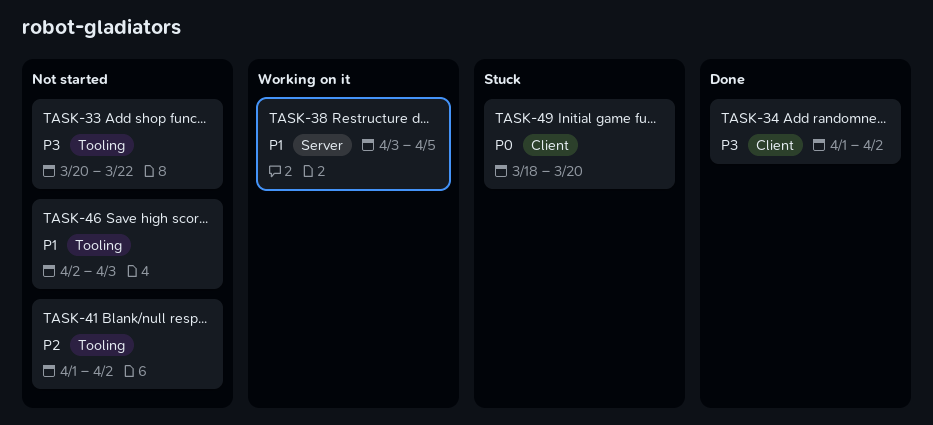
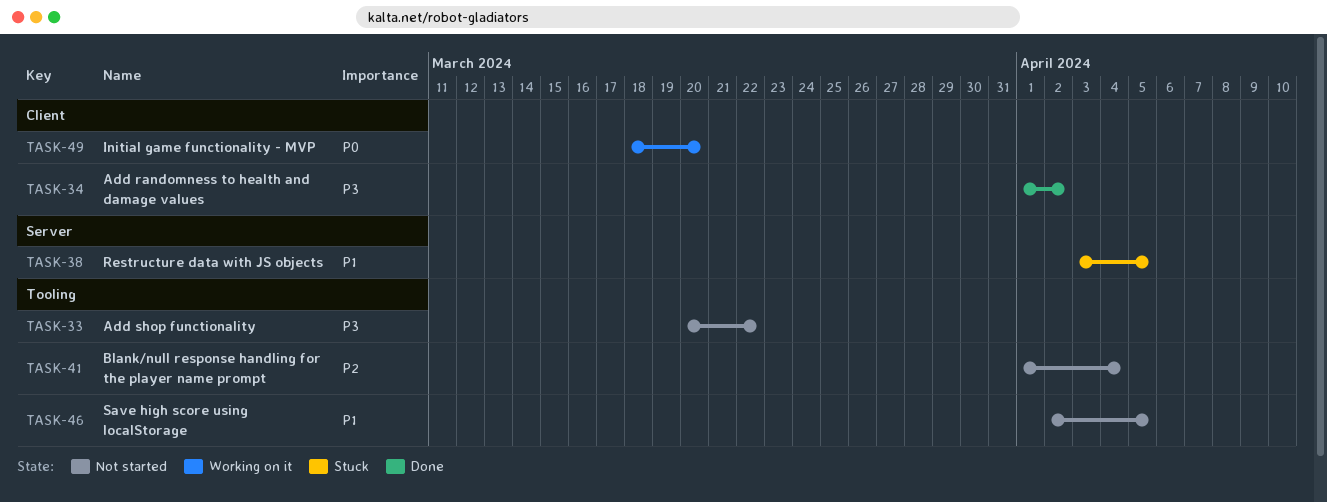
TASK-38, status: Working on it -> Stuck
TASK-41, due: Apr 2 -> Apr 4
TASK-46, due: Apr 3 -> Apr 5
TASK-49, status: Stuck -> Working on it

